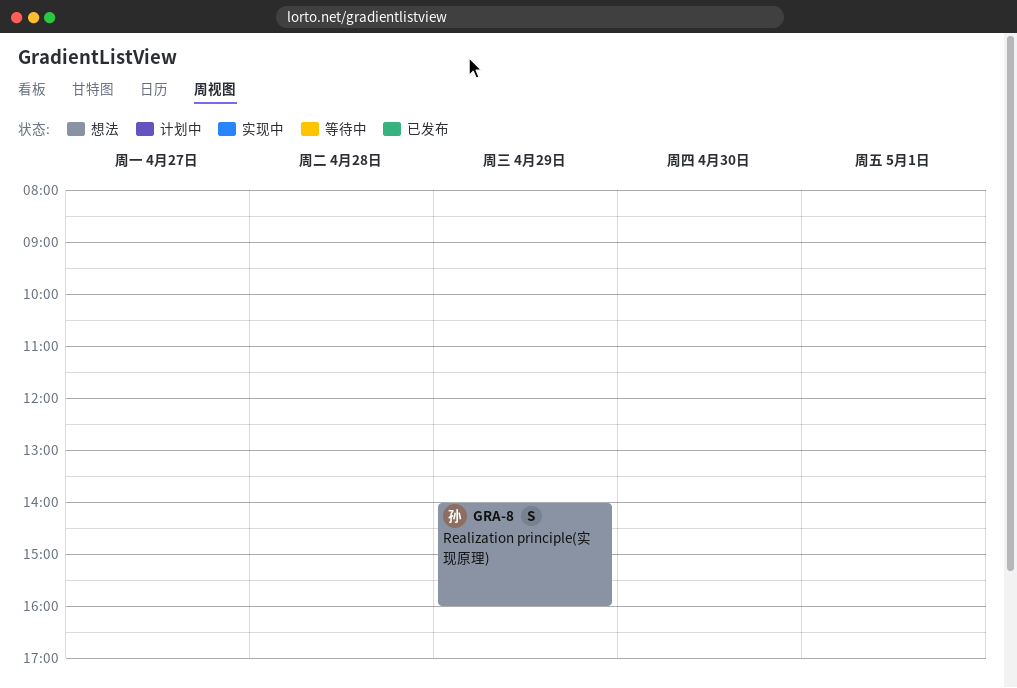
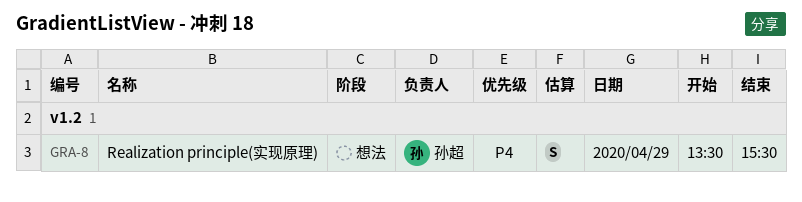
GRA-8, begins: 14:00 -> 13:30
GRA-8, ends: 16:00 -> 15:30

